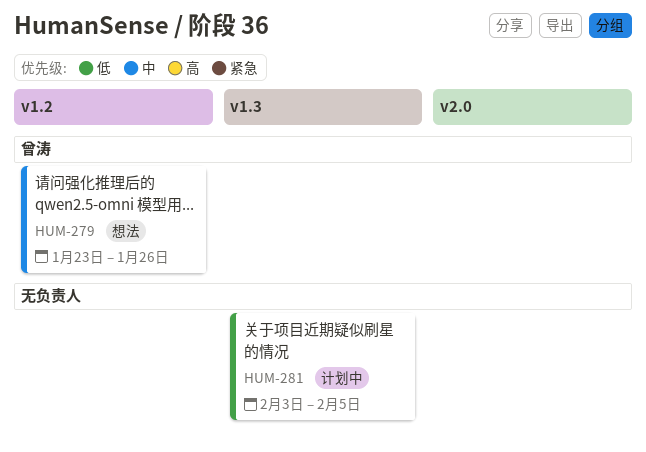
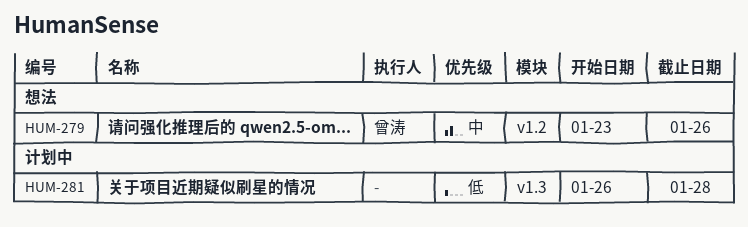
HUM-281, start: Feb 3 -> Jan 26
HUM-281, due: Feb 5 -> Jan 28

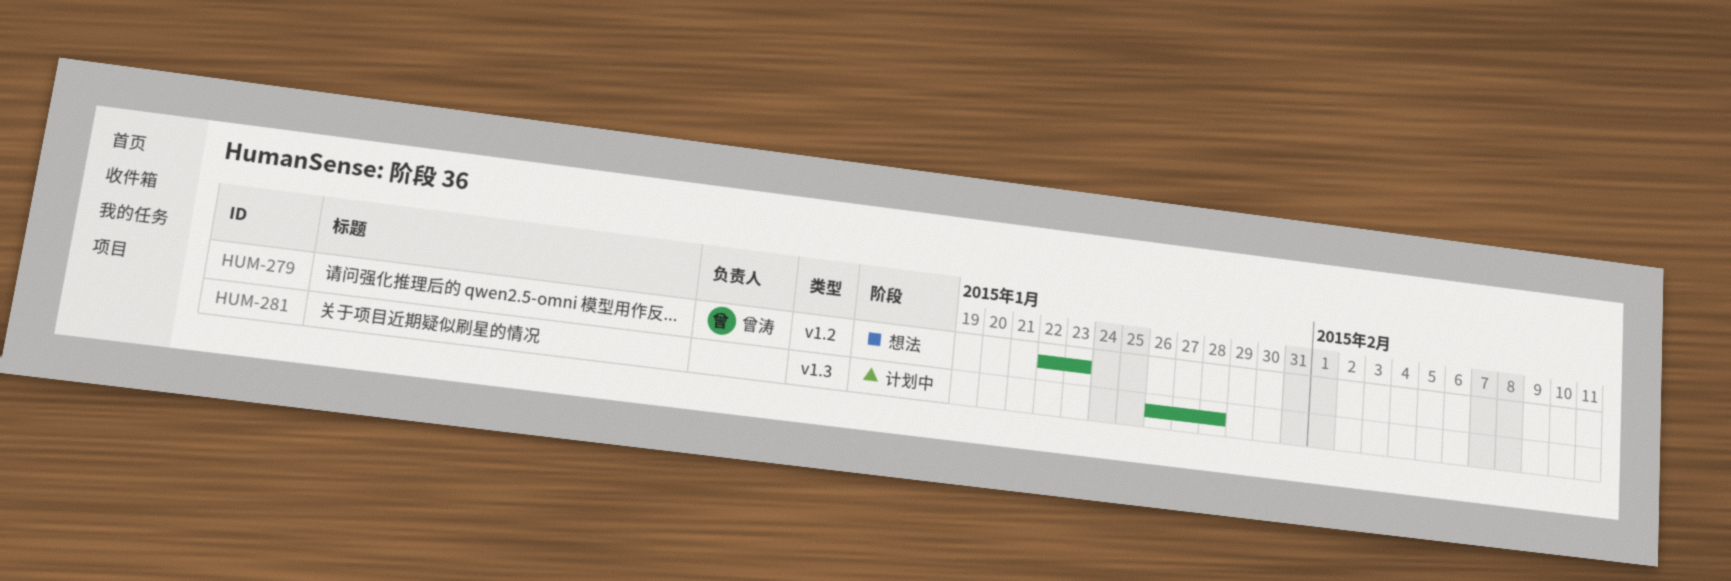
HUM-279, start: Jan 23 -> Jan 22
HUM-279, due: Jan 26 -> Jan 23

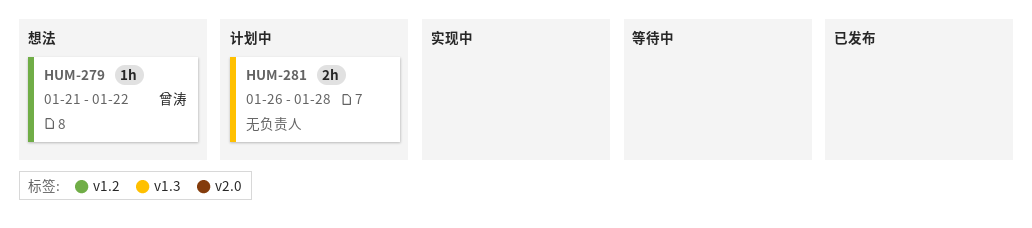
HUM-279, start: Jan 22 -> Jan 21
HUM-279, due: Jan 23 -> Jan 22

